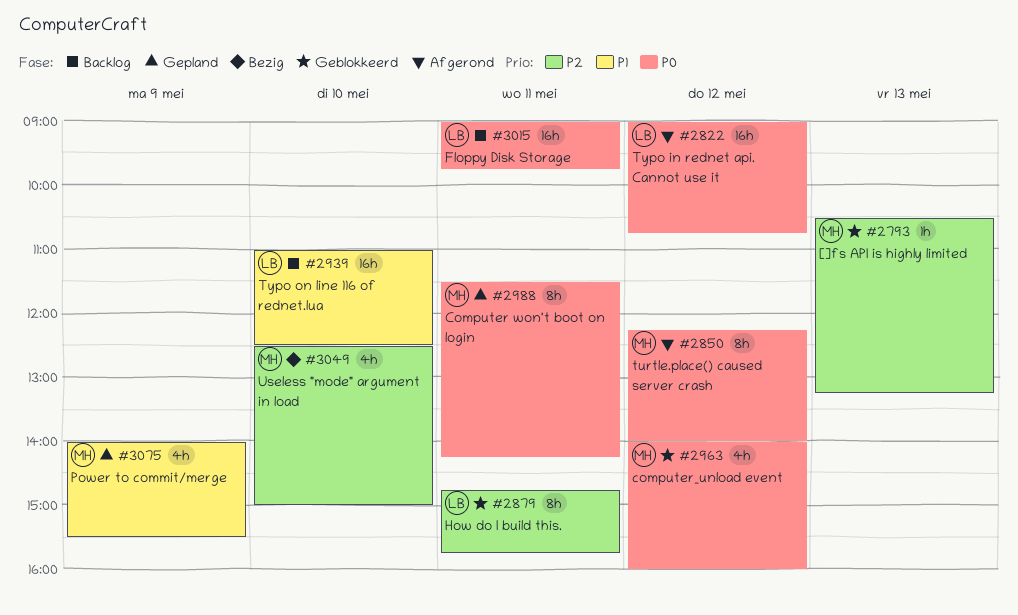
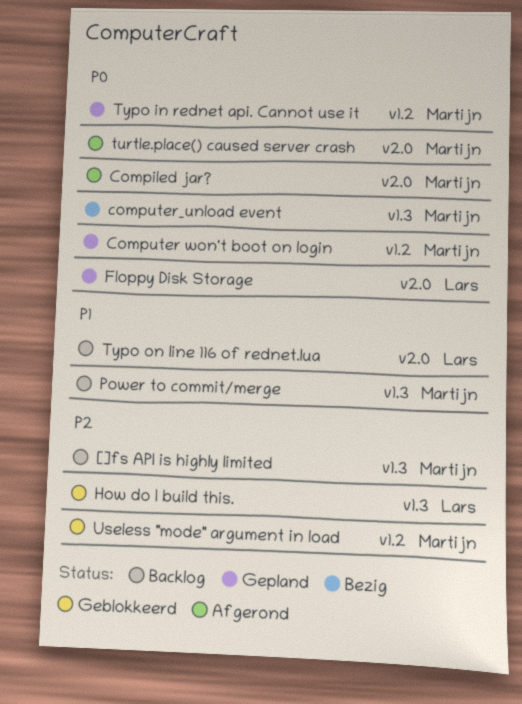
[]fs API is highly limited, status: Geblokkeerd -> Backlog
Compiled jar?: none -> present
computer_unload event, status: Geblokkeerd -> Bezig
Floppy Disk Storage, status: Backlog -> Gepland
Power to commit/merge, status: Gepland -> Backlog
Typo in rednet api. Cannot use it, status: Afgerond -> Gepland
Typo in rednet api. Cannot use it, owner: Lars -> Martijn
Useless "mode" argument in load, status: Bezig -> Geblokkeerd

